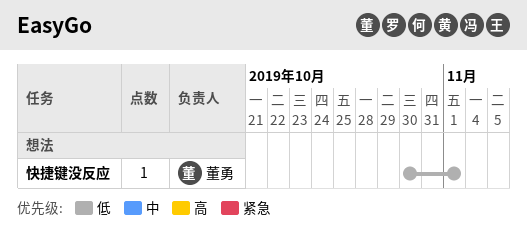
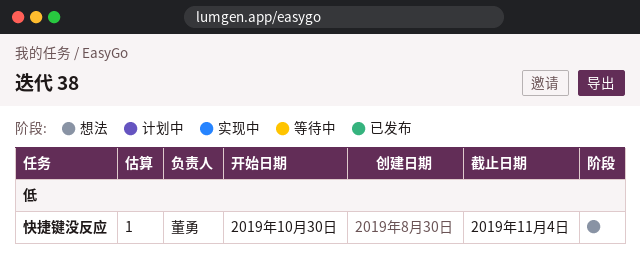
快捷键没反应, due: Nov 1 -> Nov 4

